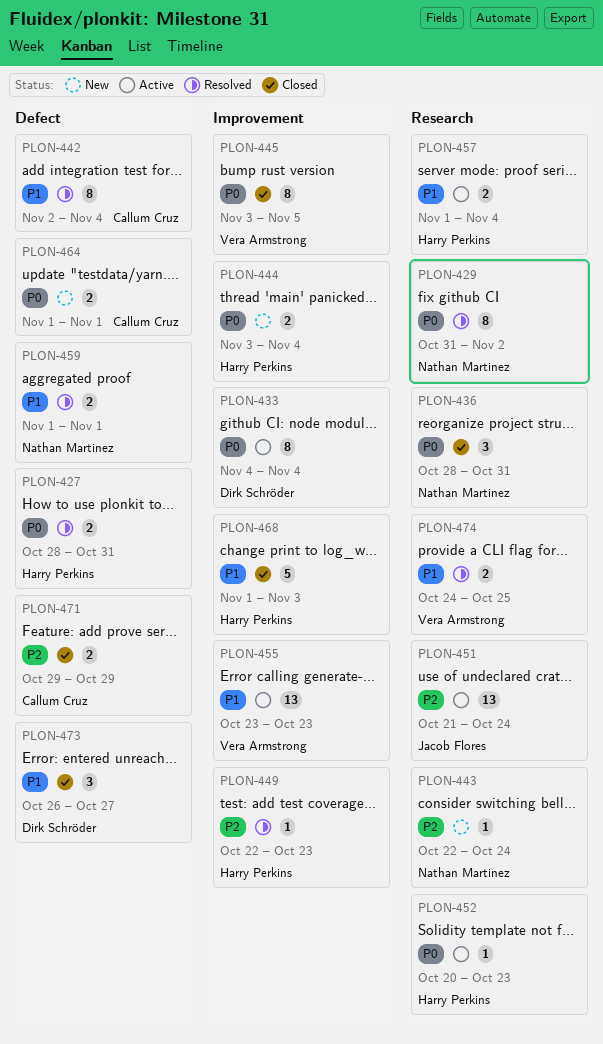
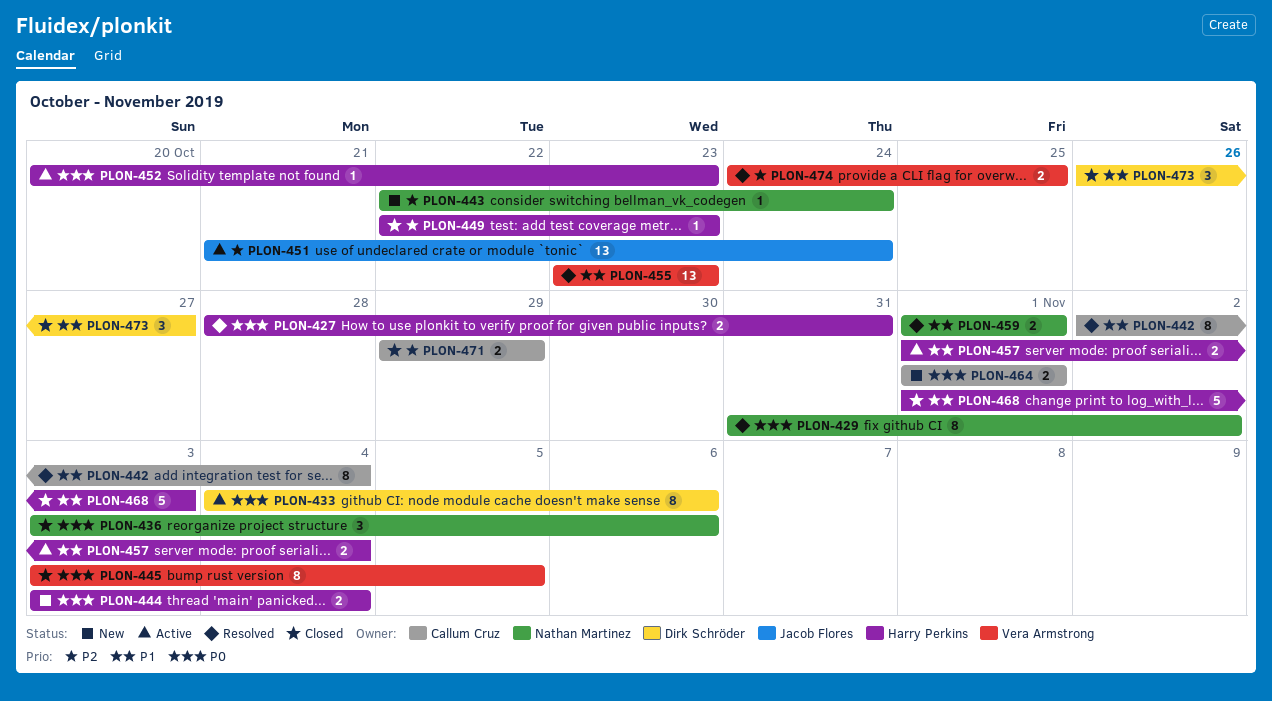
PLON-433, due: Nov 4 -> Nov 6
PLON-436, start: Oct 28 -> Nov 3
PLON-436, due: Oct 31 -> Nov 6
PLON-449, status: Resolved -> Closed
PLON-455, status: Active -> Resolved
PLON-474, priority: P1 -> P2

